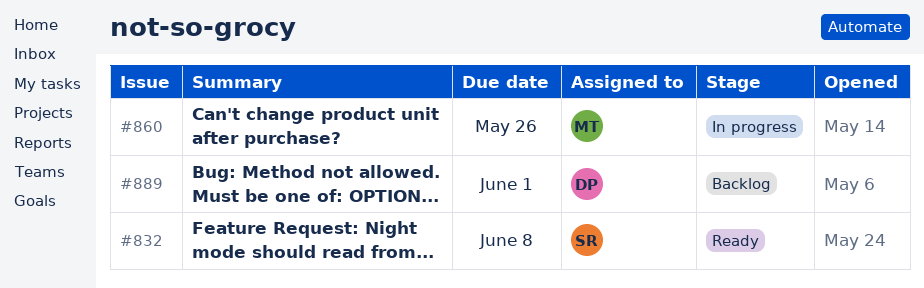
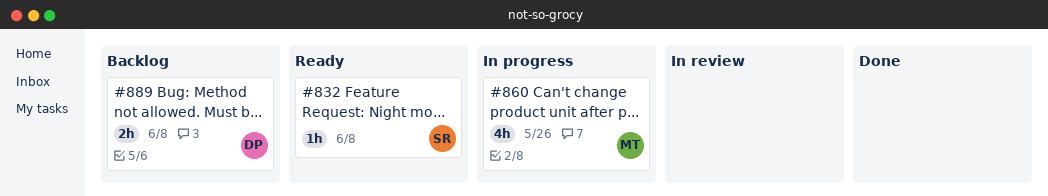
#889, due: Jun 1 -> Jun 8

